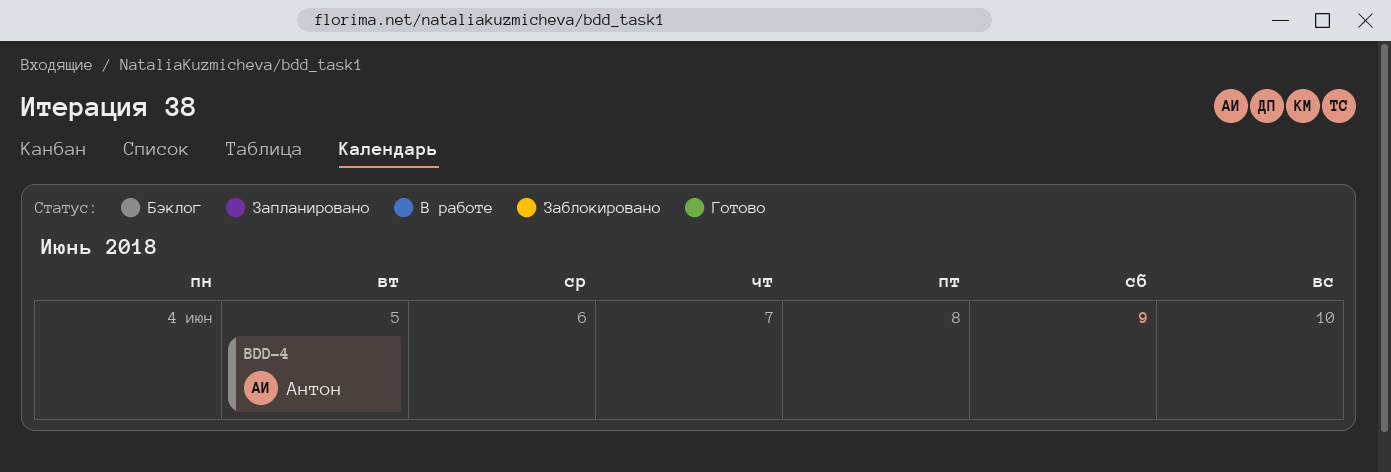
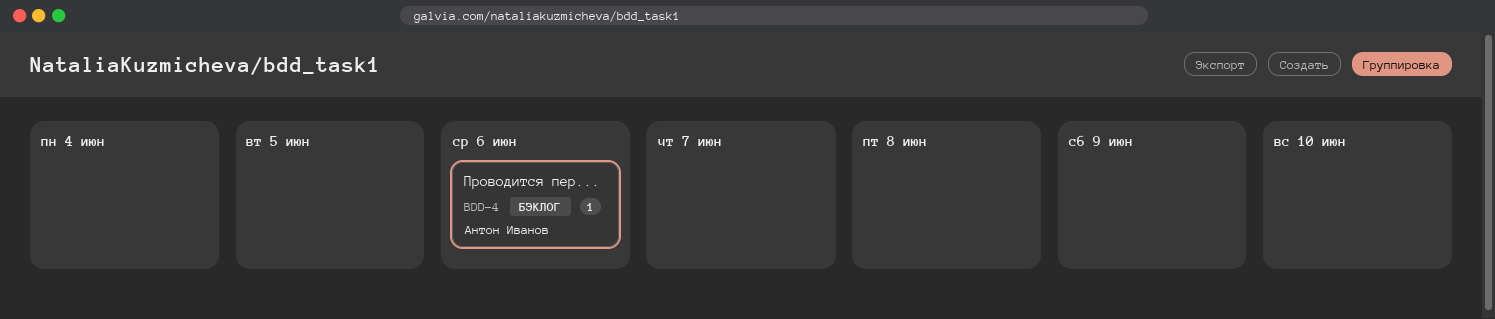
BDD-4, due: Jun 5 -> Jun 6

